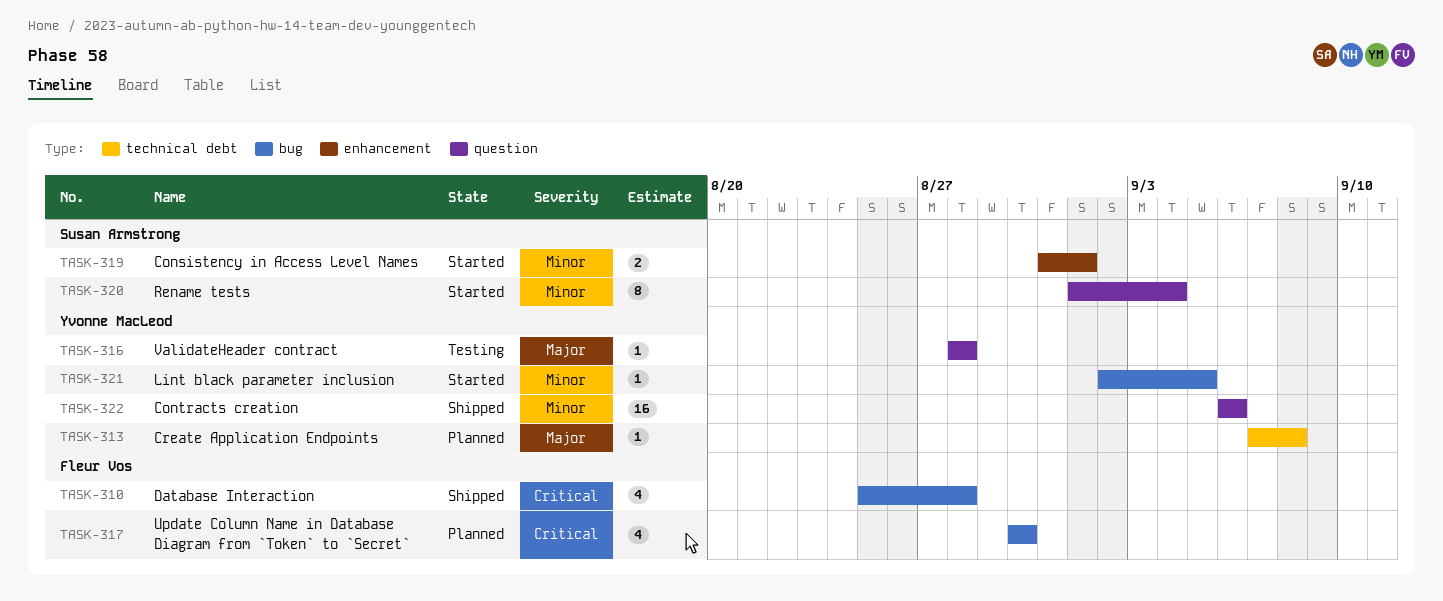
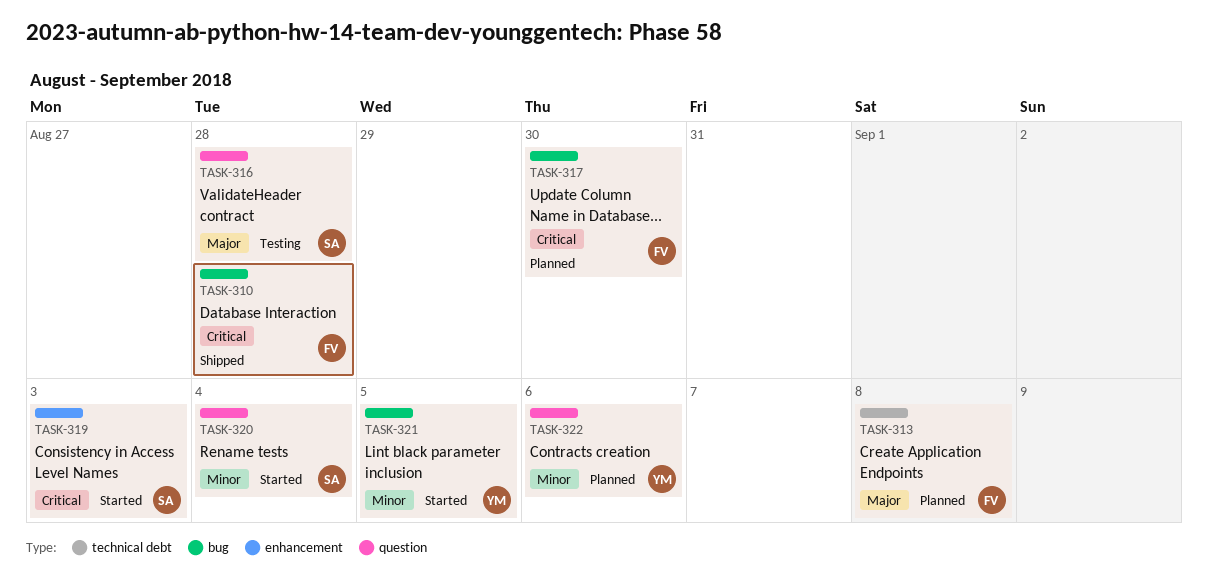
TASK-313, owner: Yvonne MacLeod -> Fleur Vos
TASK-316, owner: Yvonne MacLeod -> Susan Armstrong
TASK-319, priority: Minor -> Critical
TASK-319, due: Sep 1 -> Sep 3
TASK-322, status: Shipped -> Planned

